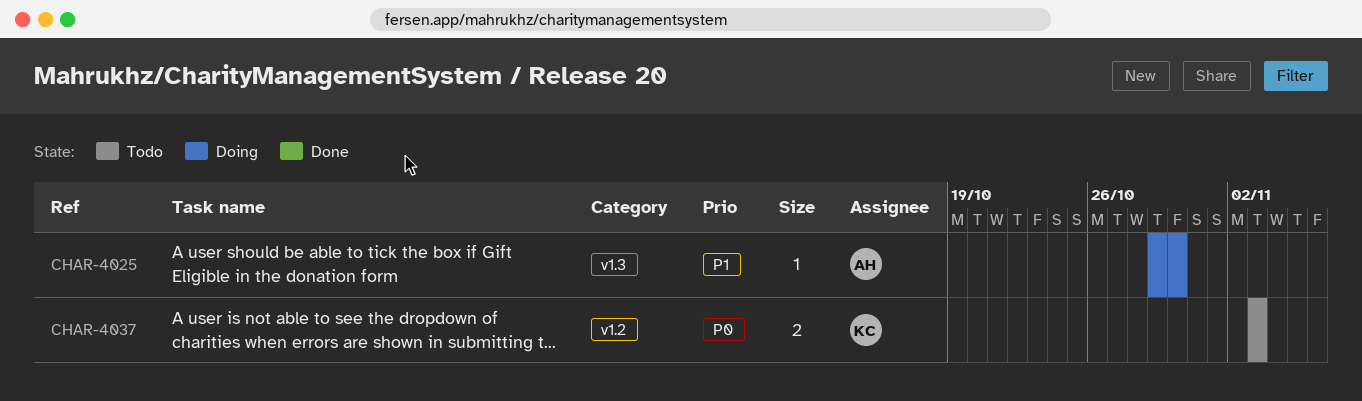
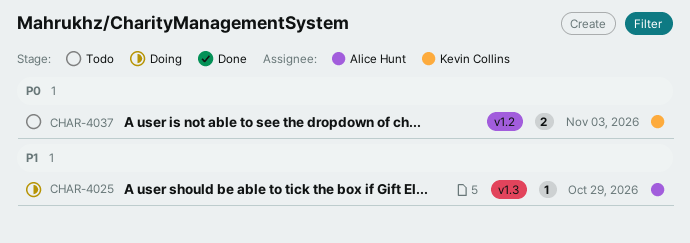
CHAR-4025, due: Oct 30 -> Oct 29

